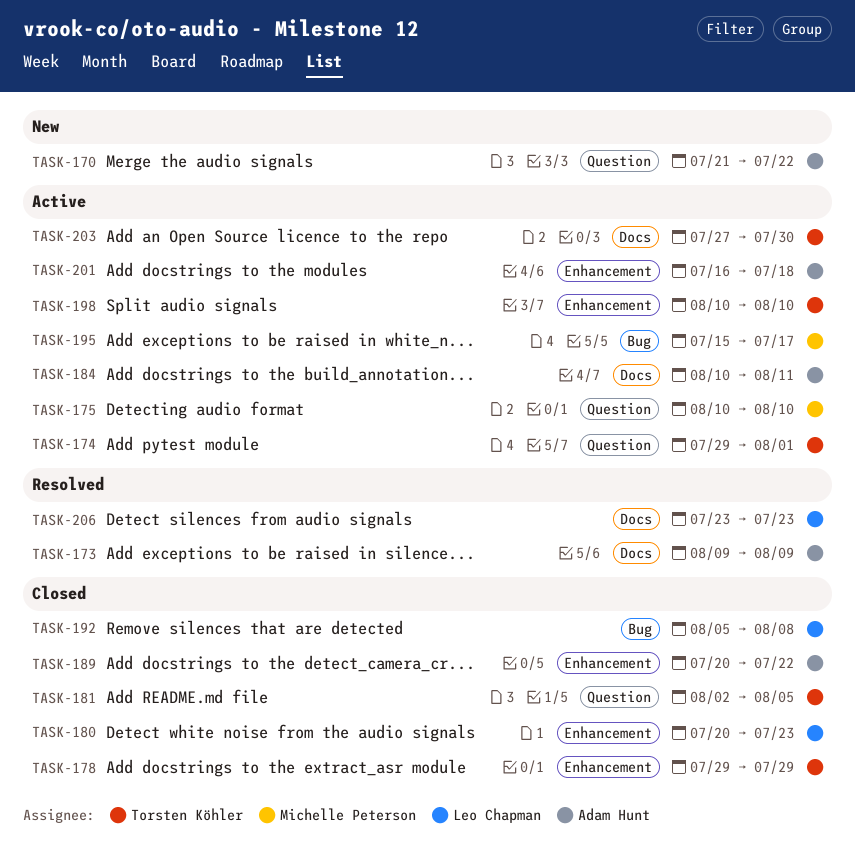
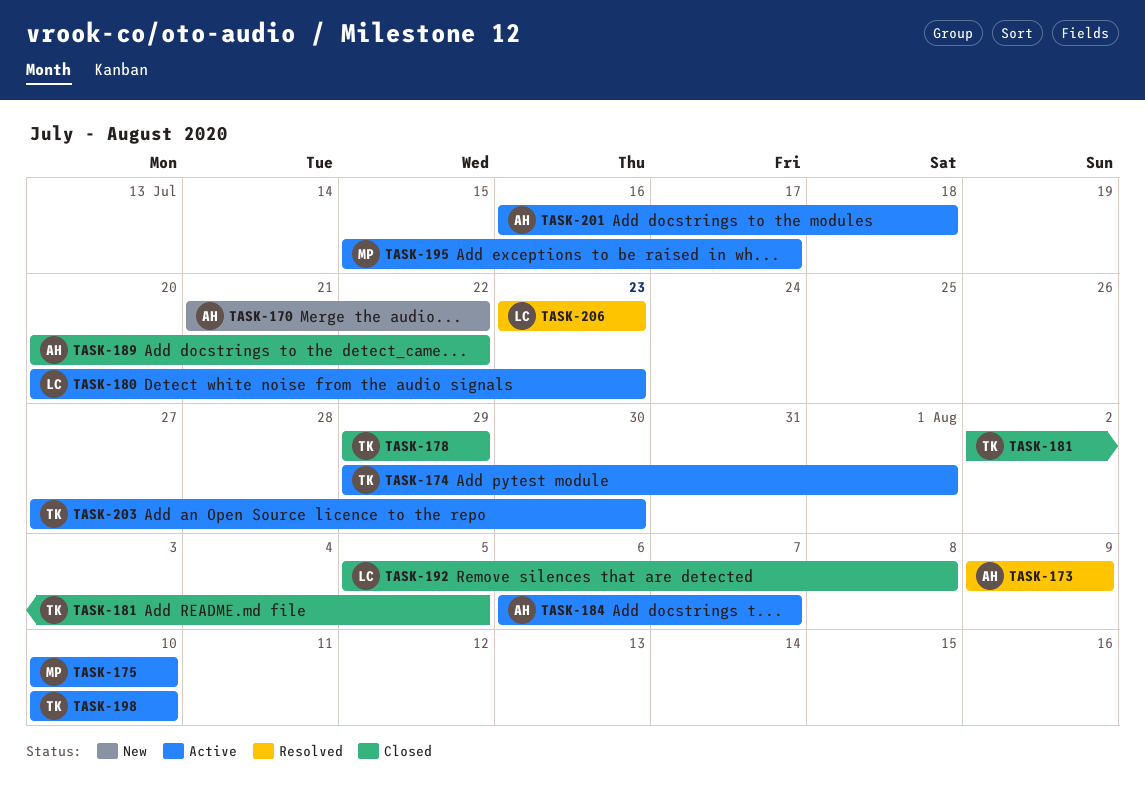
TASK-180, status: Closed -> Active
TASK-184, start: Aug 10 -> Aug 6
TASK-184, due: Aug 11 -> Aug 7

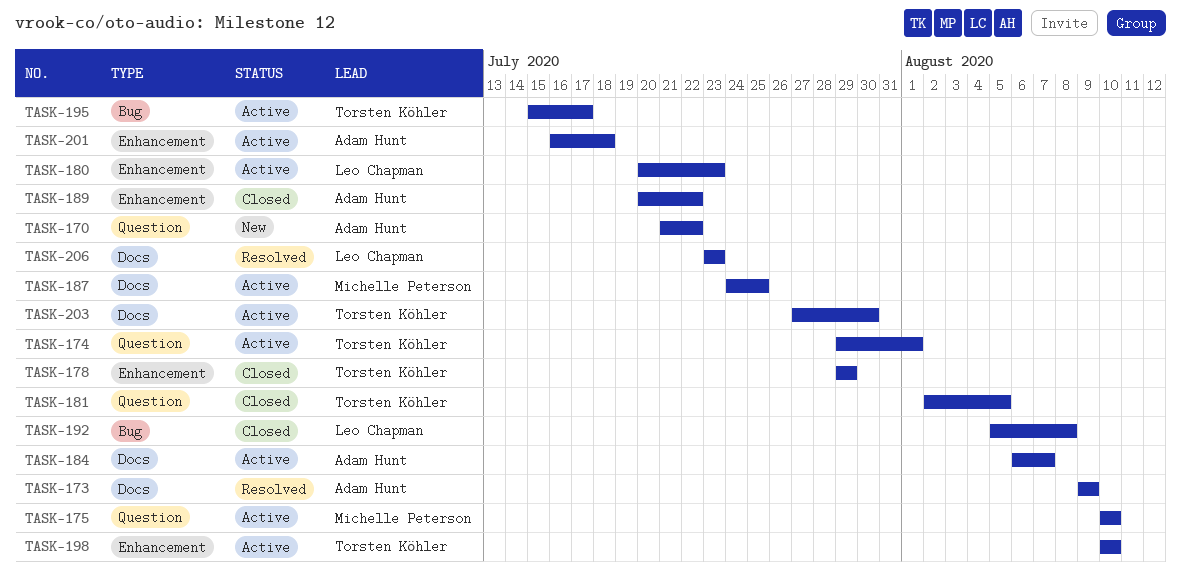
TASK-187: none -> present
TASK-195, owner: Michelle Peterson -> Torsten Köhler

